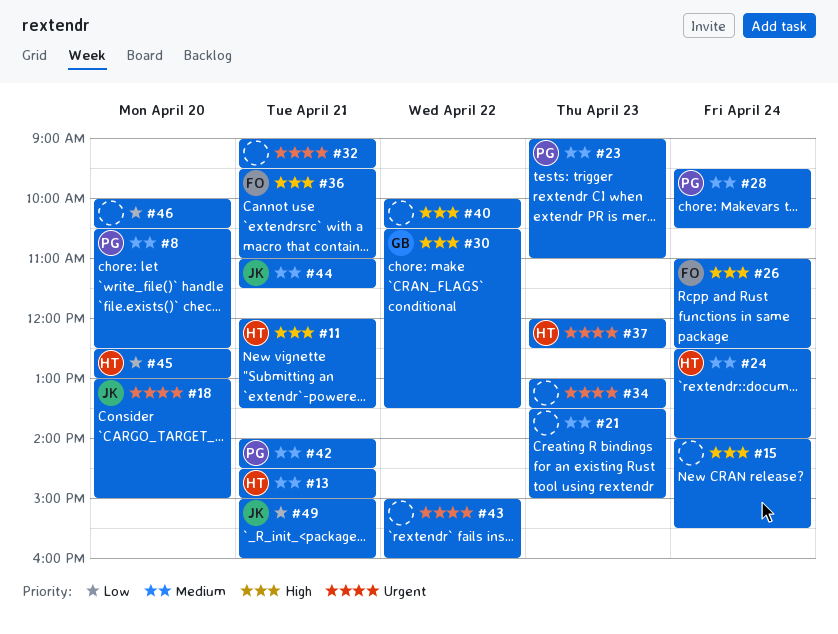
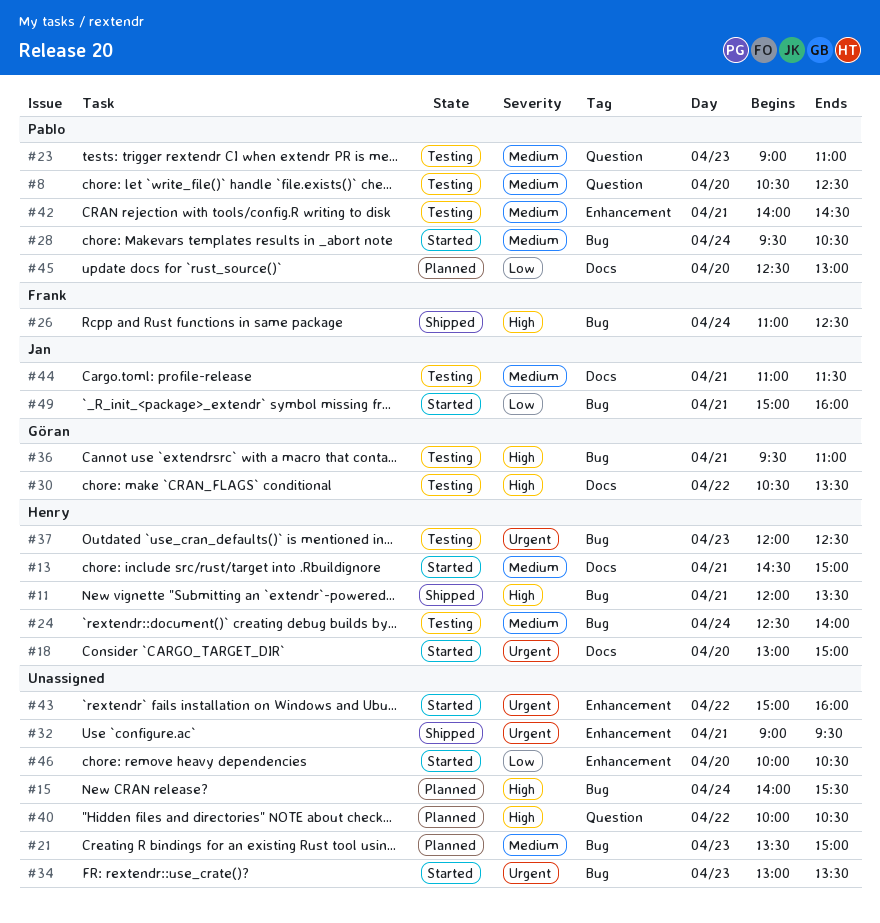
#18, owner: Jan -> Henry
#36, owner: Frank -> Göran
#45, owner: Henry -> Pablo

